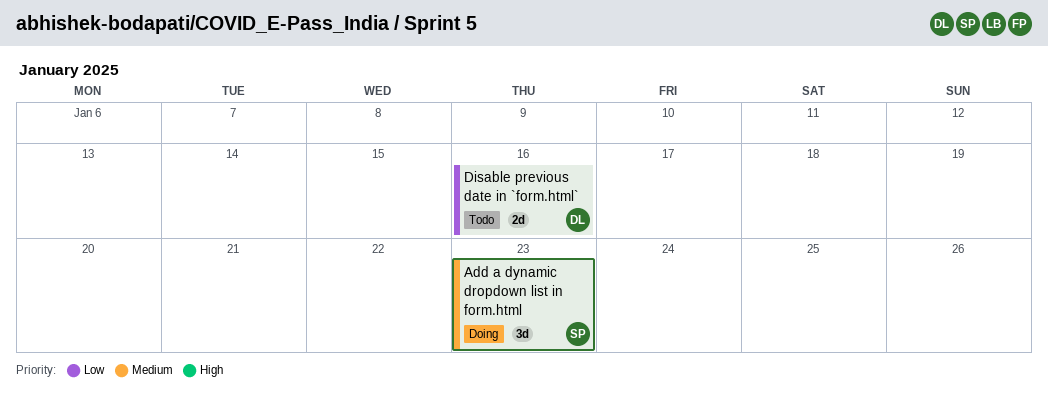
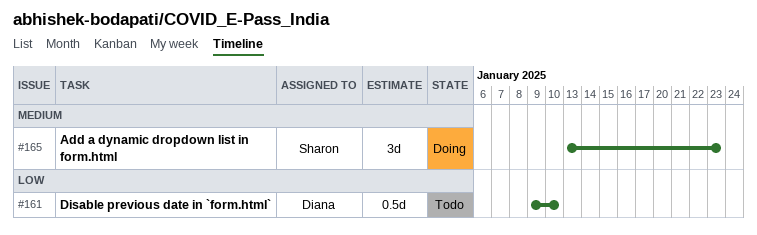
Disable previous date in `form.html`, estimate: 2d -> 0.5d
Disable previous date in `form.html`, due: Jan 16 -> Jan 10

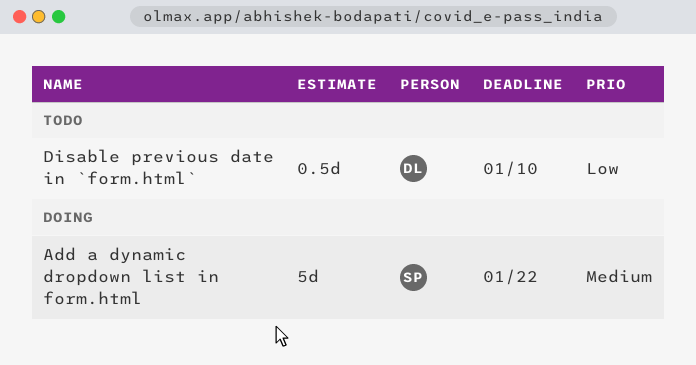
Add a dynamic dropdown list in form.html, estimate: 3d -> 5d
Add a dynamic dropdown list in form.html, due: Jan 23 -> Jan 22

